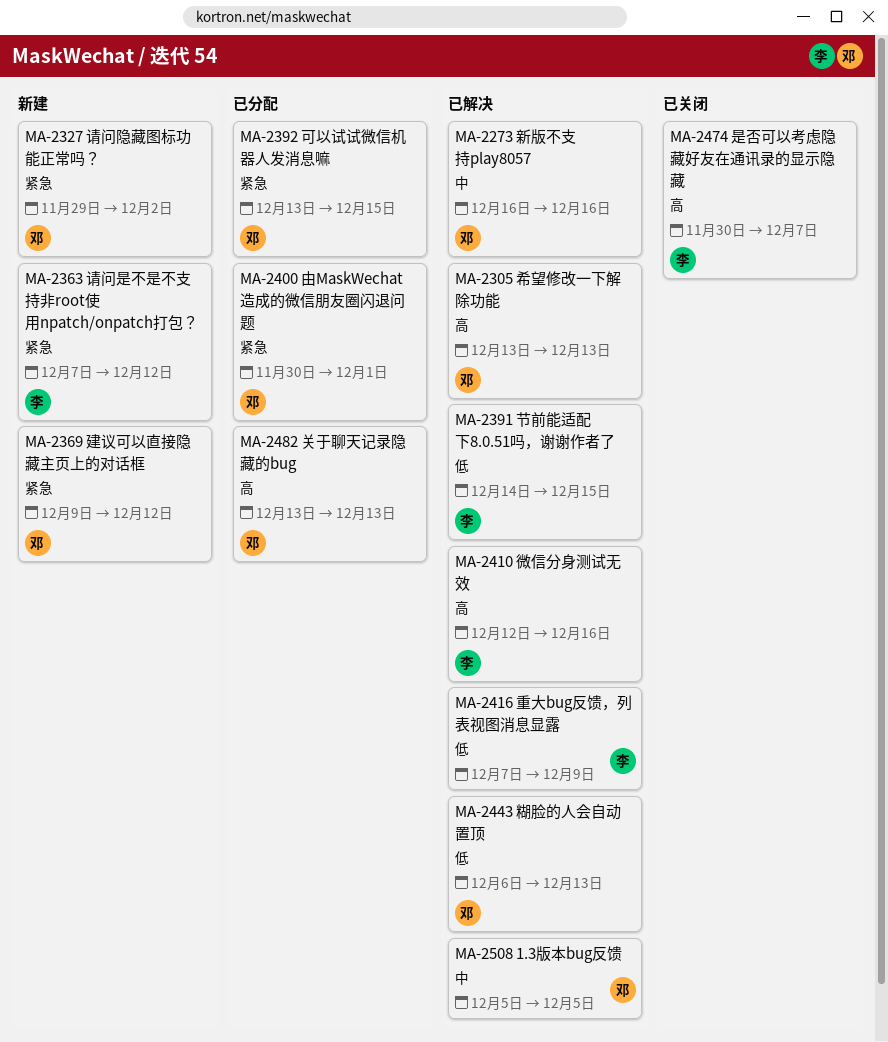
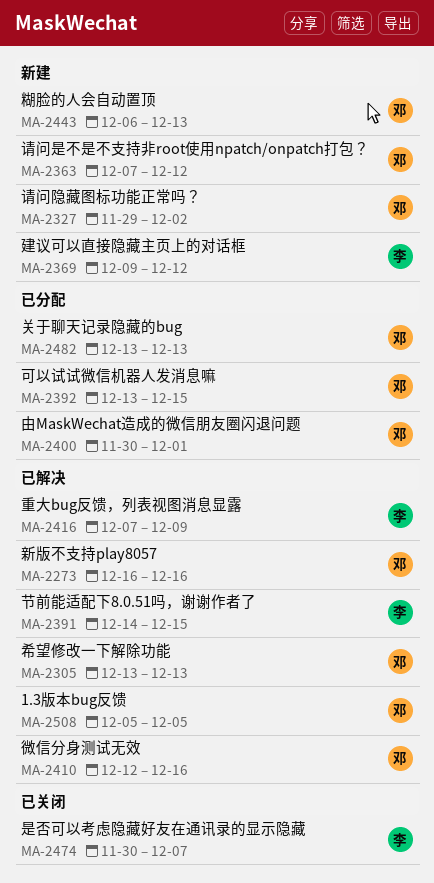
MA-2363, owner: 李 -> 邓
MA-2369, owner: 邓 -> 李
MA-2410, owner: 李 -> 邓
MA-2443, status: 已解决 -> 新建

